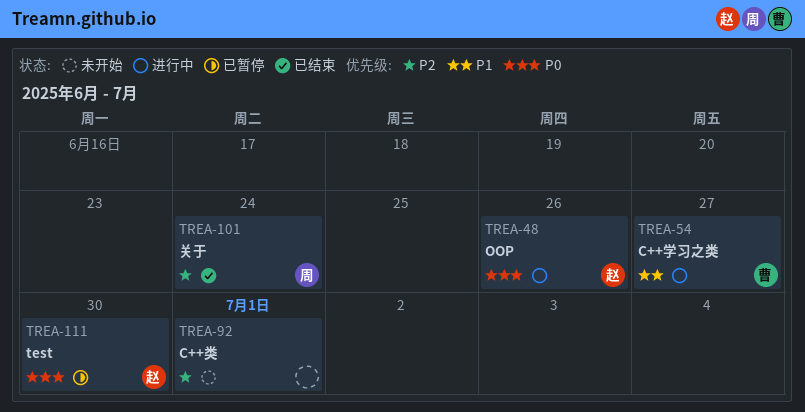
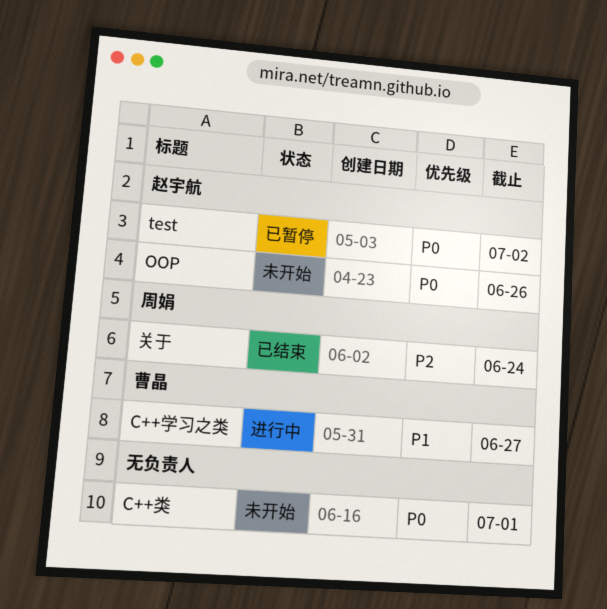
C++类, priority: P2 -> P0
OOP, status: 进行中 -> 未开始
test, due: Jun 30 -> Jul 2

